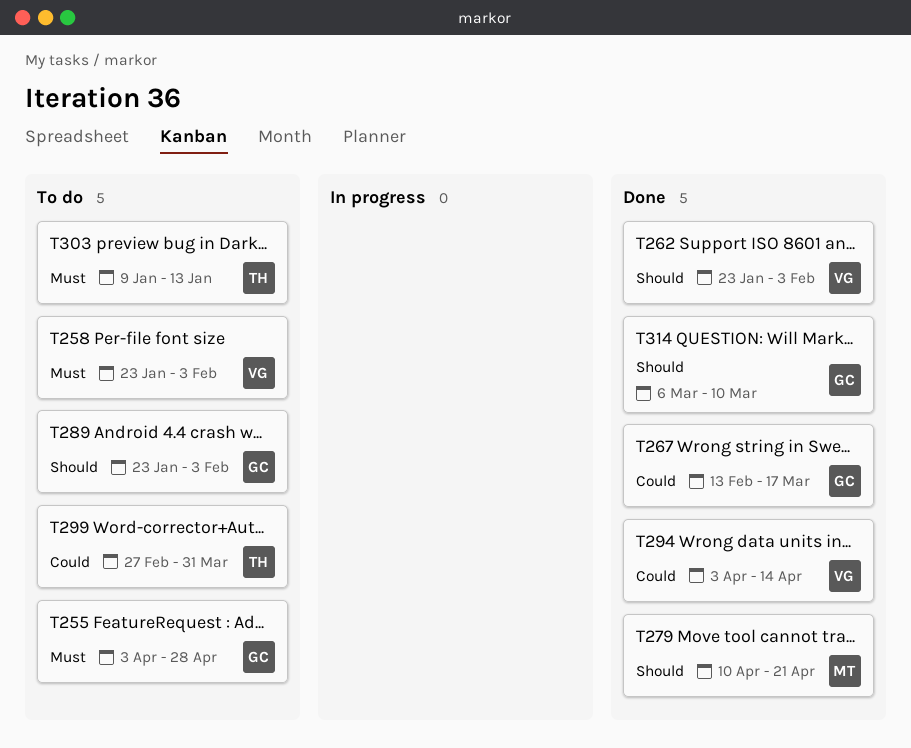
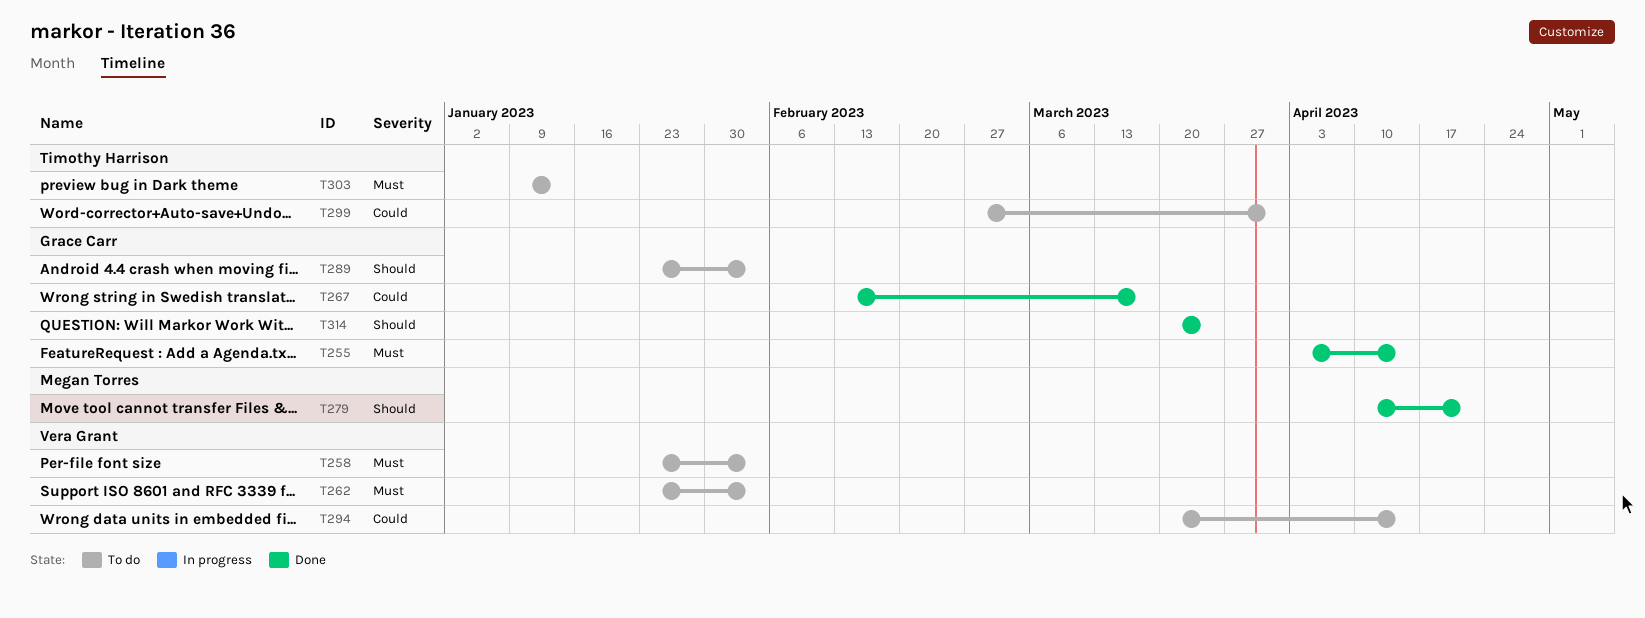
T255, status: To do -> Done
T255, due: Apr 28 -> Apr 14
T262, status: Done -> To do
T262, priority: Should -> Must
T294, status: Done -> To do
T294, start: Apr 3 -> Mar 20
T314, start: Mar 6 -> Mar 20
T314, due: Mar 10 -> Mar 24

